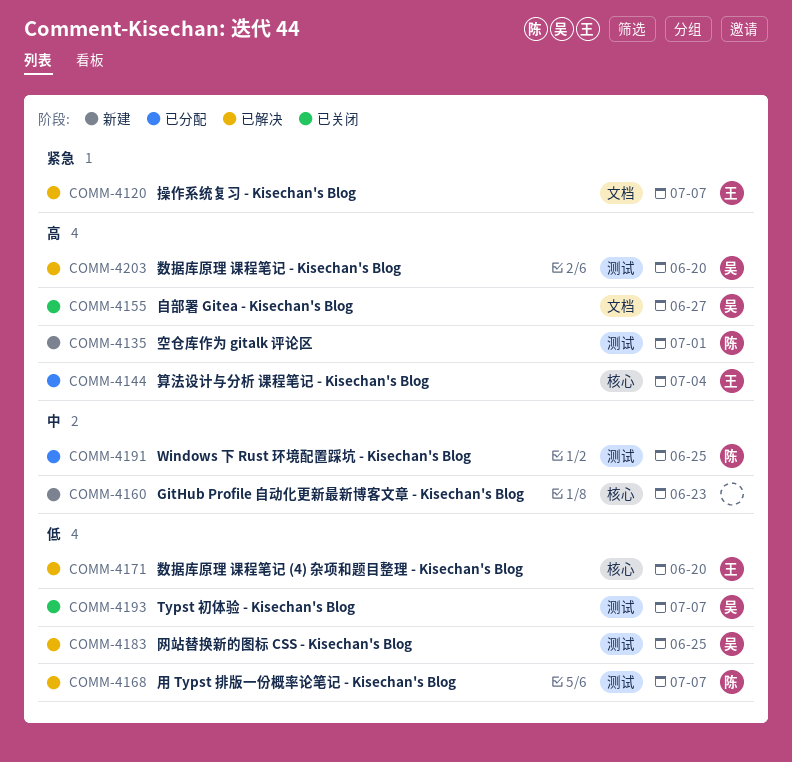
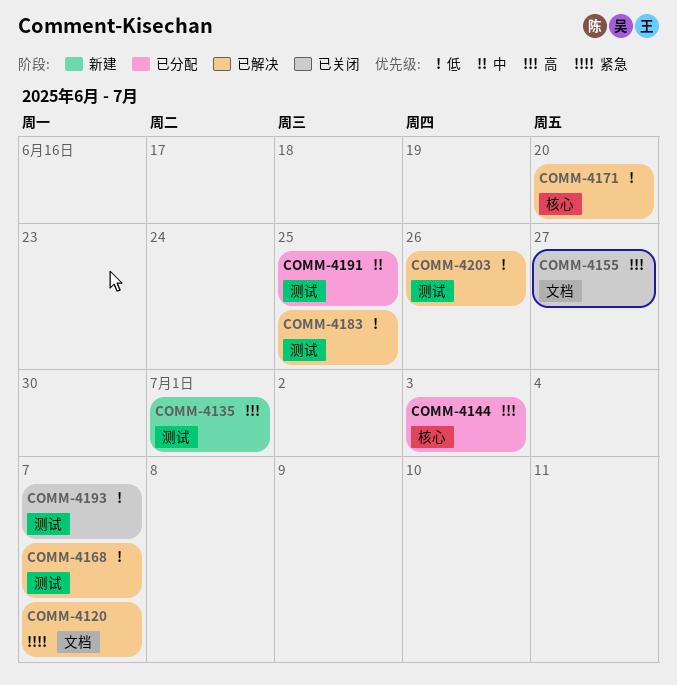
COMM-4144, due: Jul 4 -> Jul 3
COMM-4160: present -> none
COMM-4203, priority: 高 -> 低
COMM-4203, due: Jun 20 -> Jun 26

